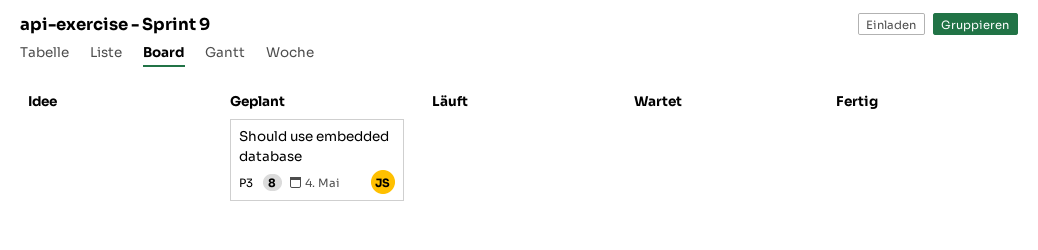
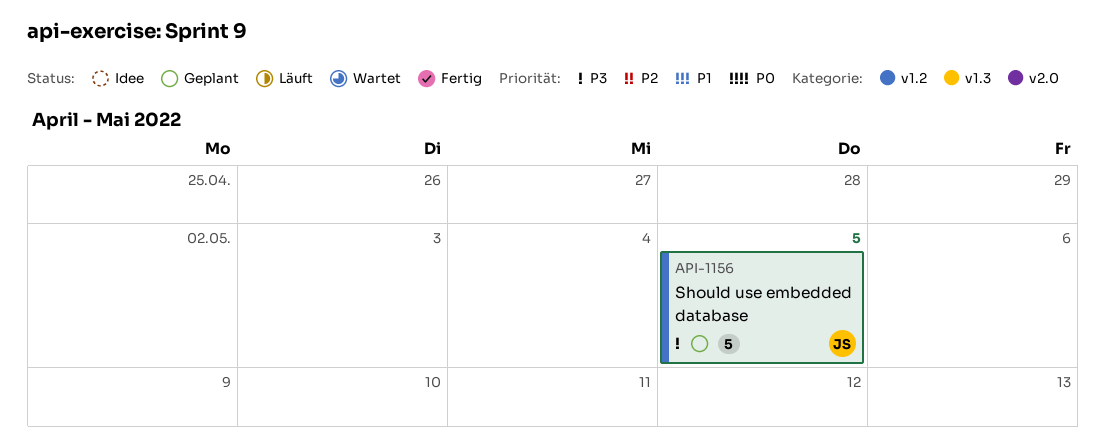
Should use embedded database, estimate: 8 -> 5
Should use embedded database, due: May 4 -> May 5

